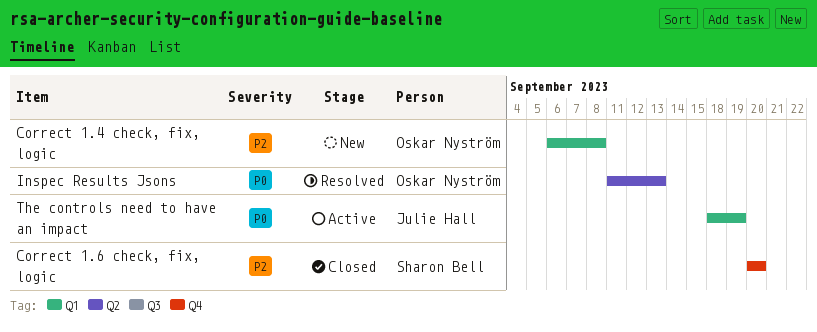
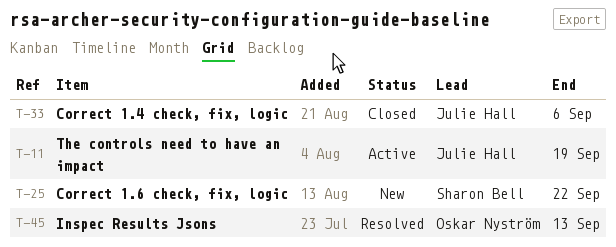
Correct 1.4 check, fix, logic, status: New -> Closed
Correct 1.4 check, fix, logic, owner: Oskar Nyström -> Julie Hall
Correct 1.4 check, fix, logic, due: Sep 8 -> Sep 6
Correct 1.6 check, fix, logic, status: Closed -> New
Correct 1.6 check, fix, logic, due: Sep 20 -> Sep 22

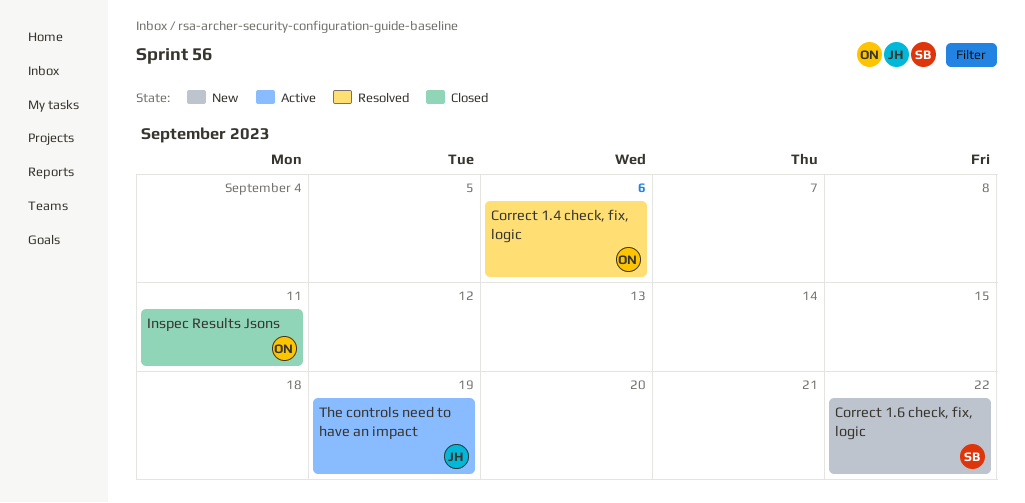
Correct 1.4 check, fix, logic, status: Closed -> Resolved
Correct 1.4 check, fix, logic, owner: Julie Hall -> Oskar Nyström
Inspec Results Jsons, status: Resolved -> Closed
Inspec Results Jsons, due: Sep 13 -> Sep 11

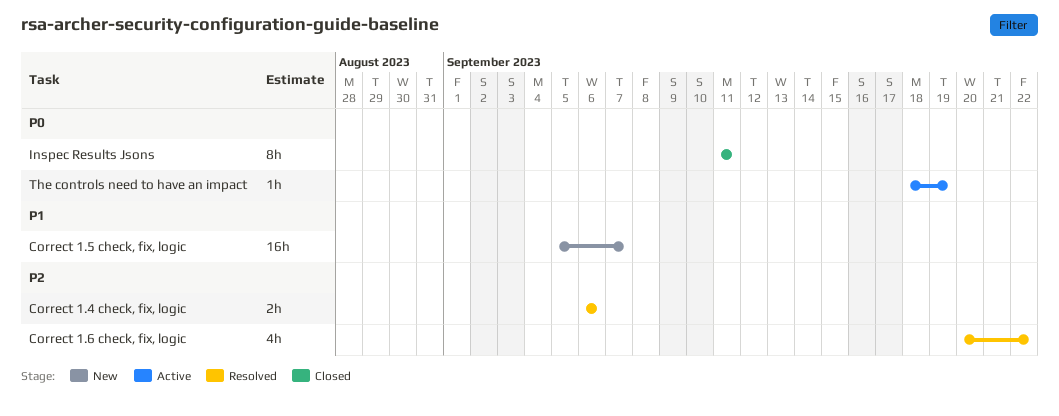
Correct 1.5 check, fix, logic: none -> present
Correct 1.6 check, fix, logic, status: New -> Resolved

